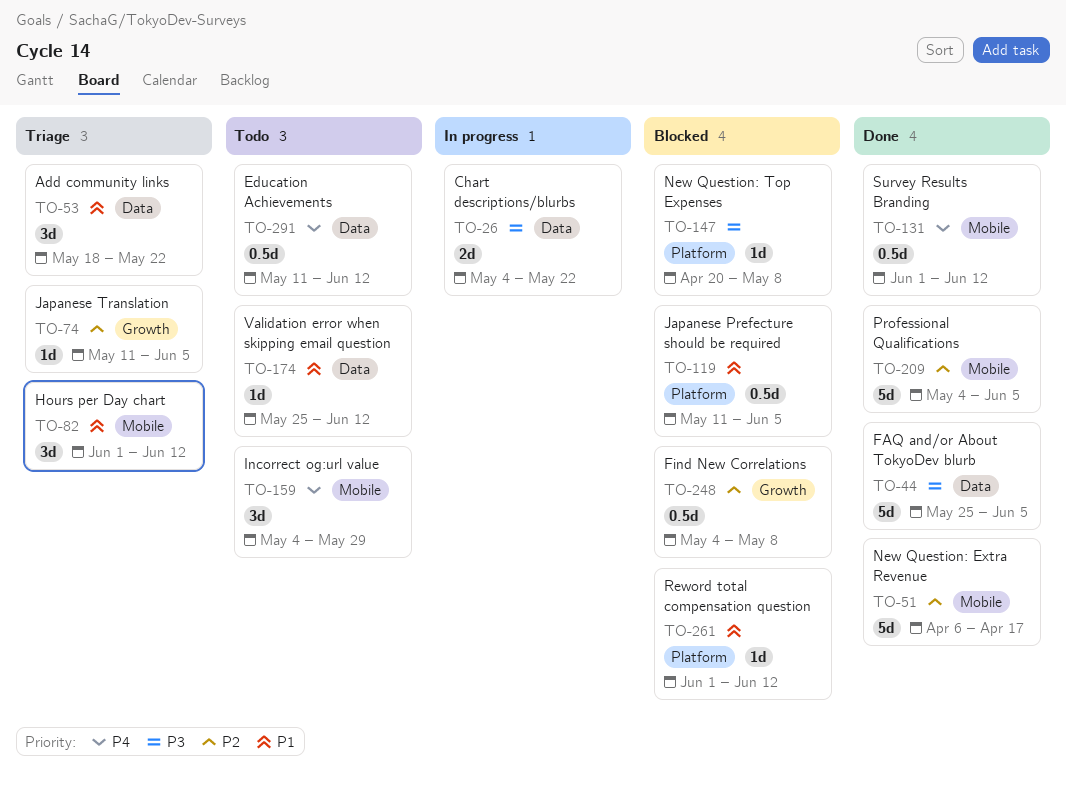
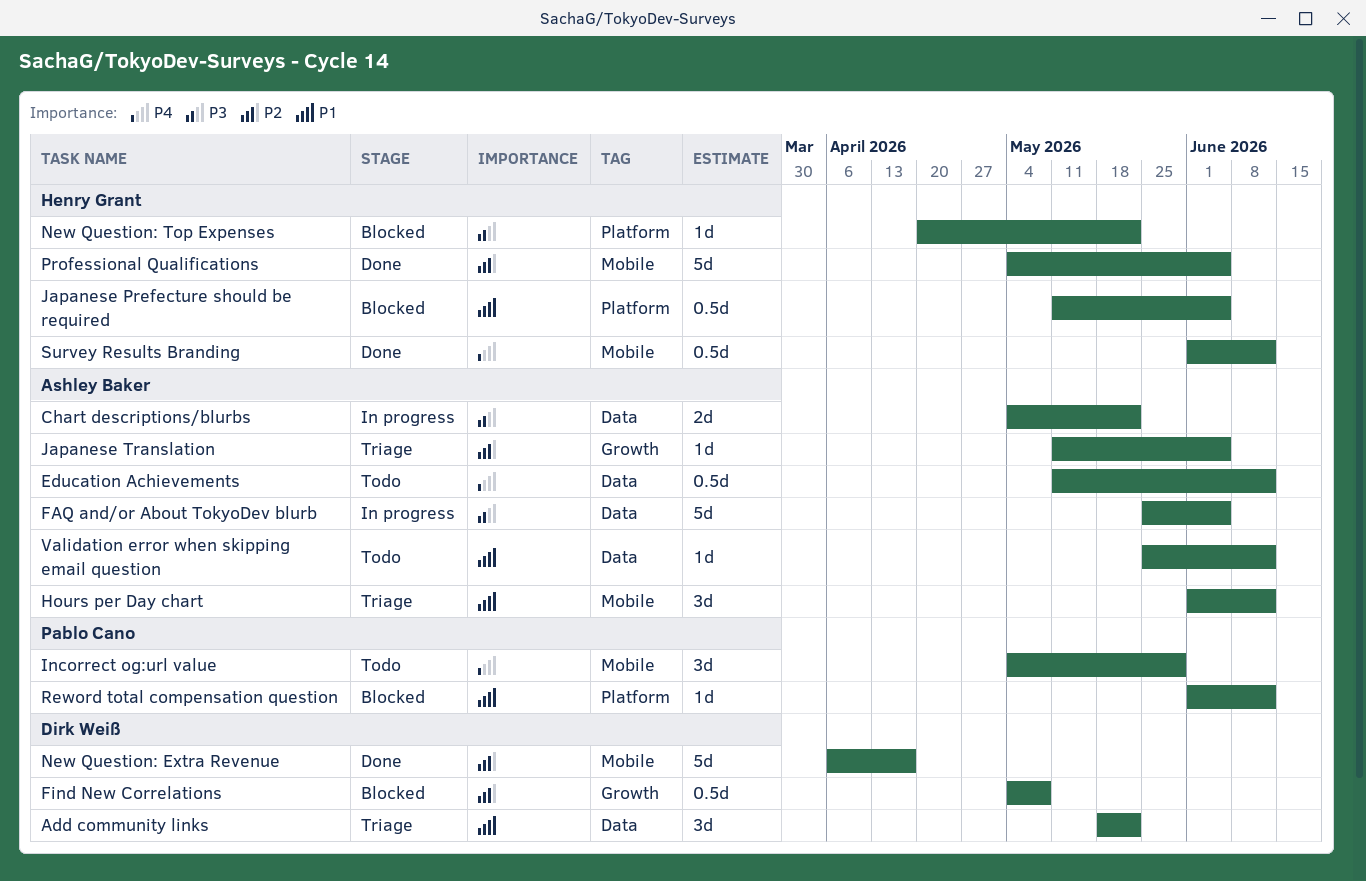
FAQ and/or About TokyoDev blurb, status: Done -> In progress
New Question: Top Expenses, due: May 8 -> May 22

